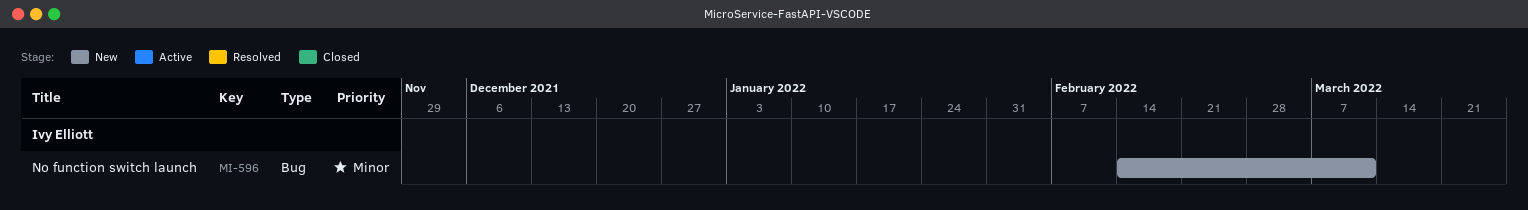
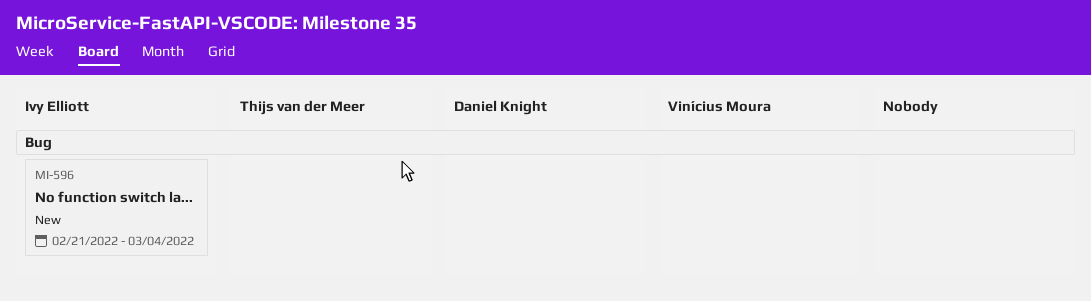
MI-596, start: Feb 14 -> Feb 21
MI-596, due: Mar 11 -> Mar 4

